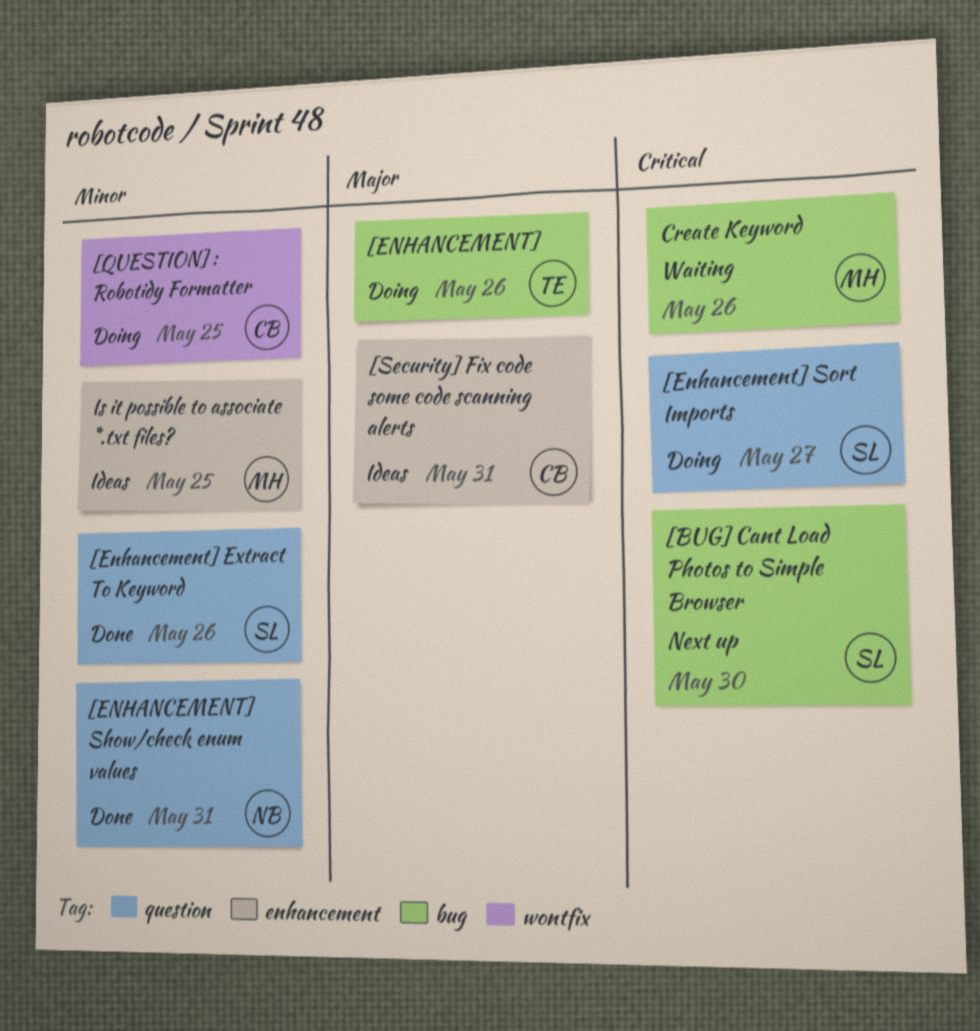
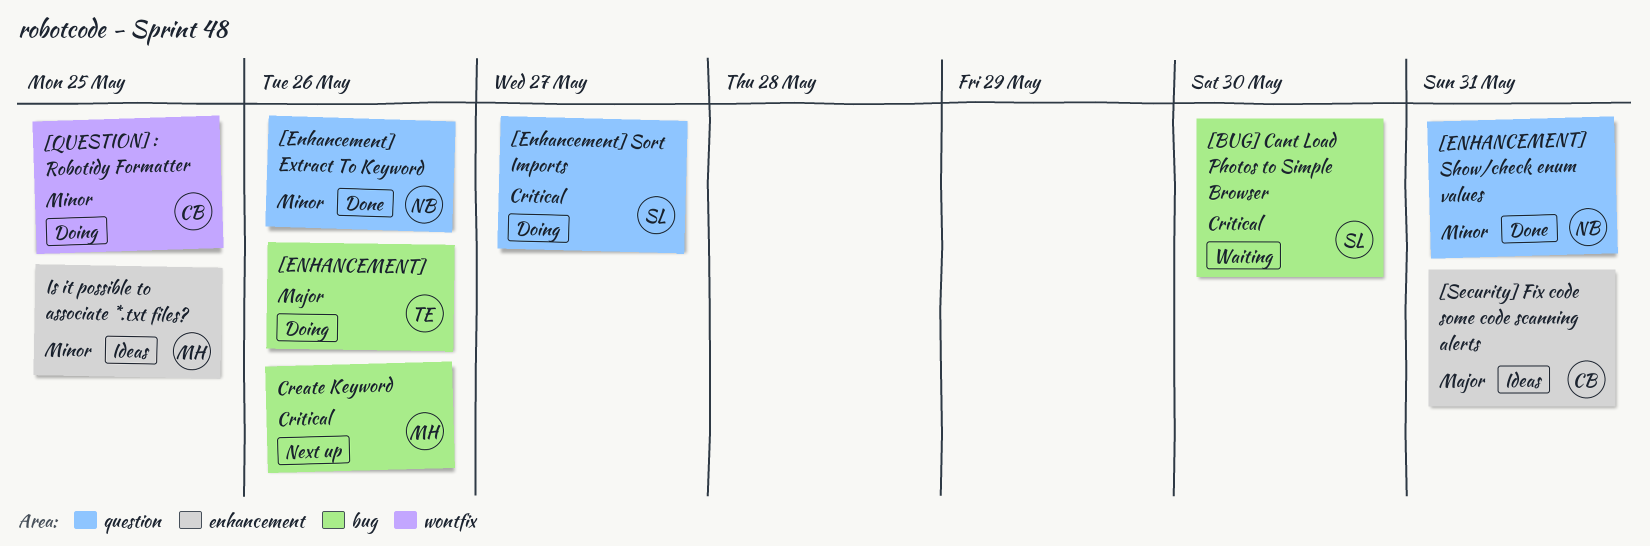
[BUG] Cant Load Photos to Simple Browser, status: Next up -> Waiting
[Enhancement] Extract To Keyword, owner: SL -> NB
Create Keyword, status: Waiting -> Next up

